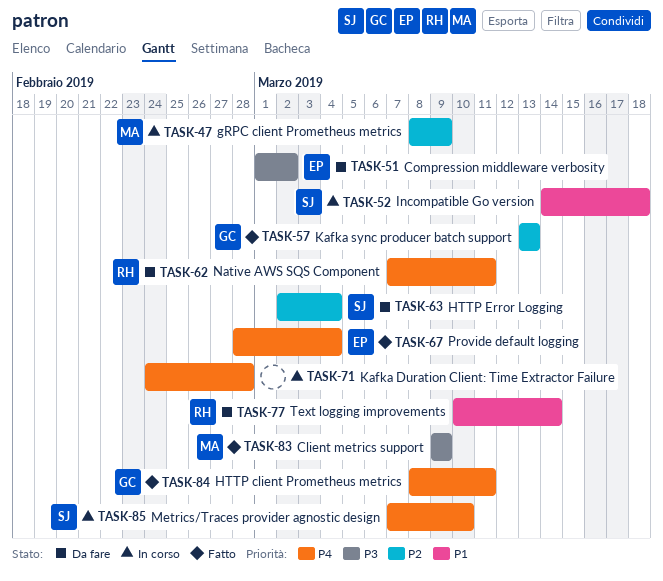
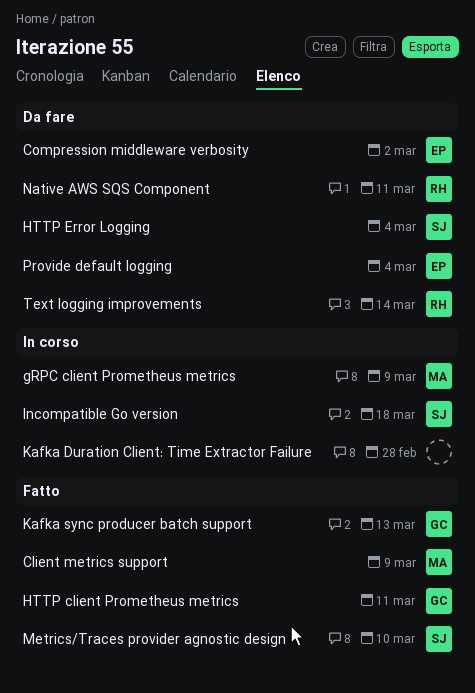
Metrics/Traces provider agnostic design, status: In corso -> Fatto
Provide default logging, status: Fatto -> Da fare

